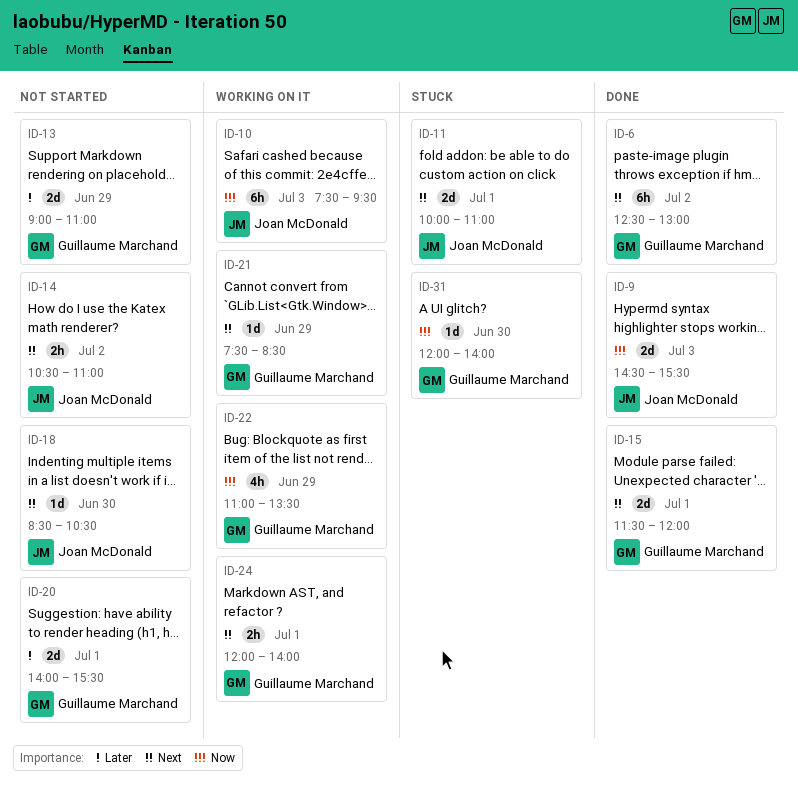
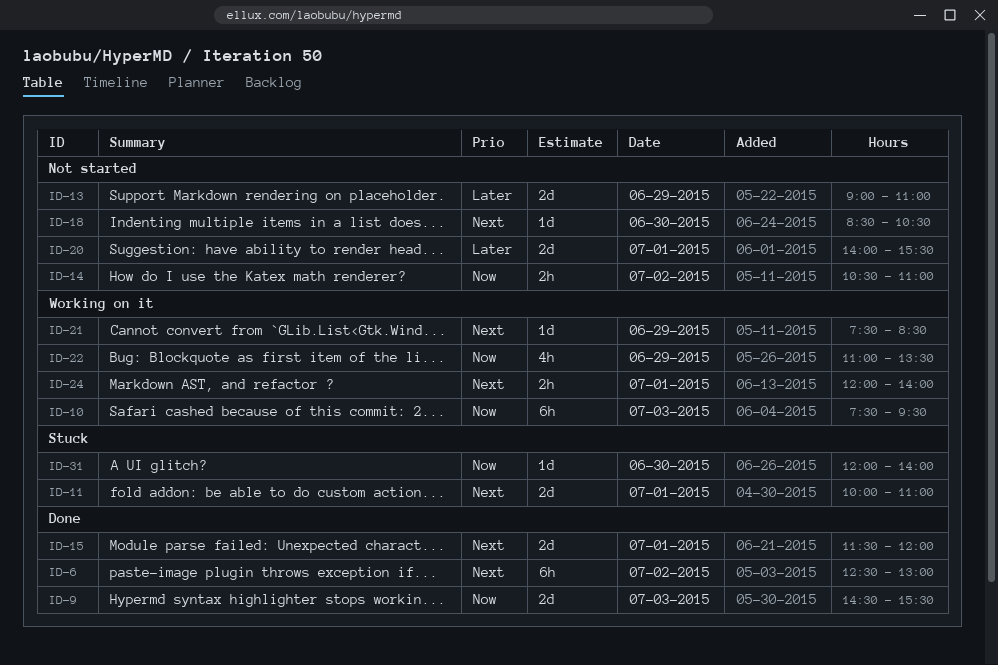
ID-14, priority: Next -> Now

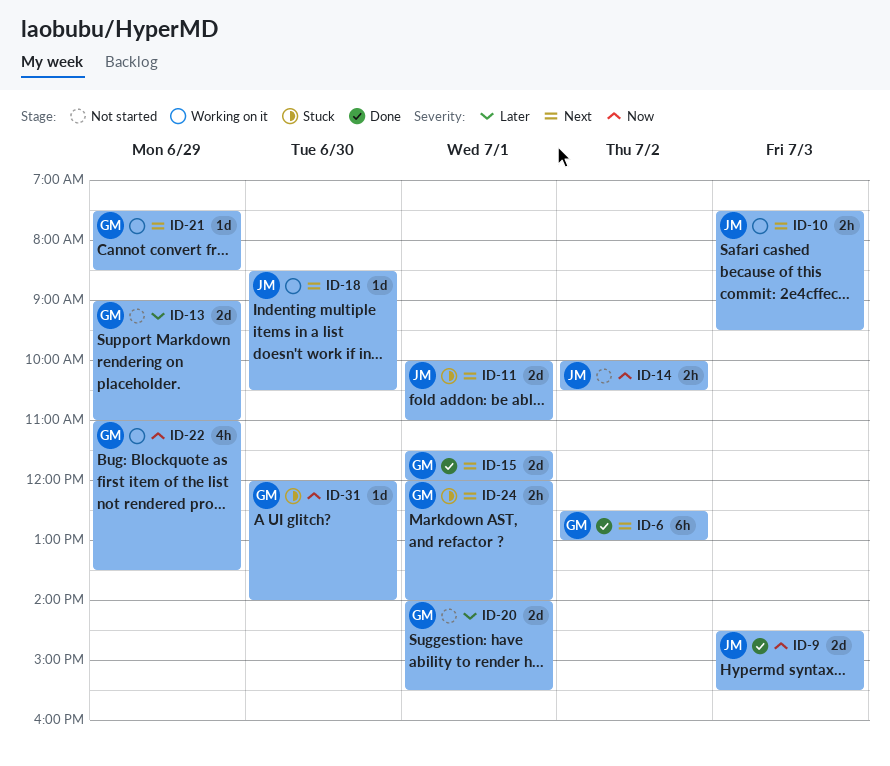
ID-10, priority: Now -> Next
ID-10, estimate: 6h -> 2h
ID-14, begins: 10:30 -> 10:00
ID-14, ends: 11:00 -> 10:30
ID-18, status: Not started -> Working on it
ID-24, status: Working on it -> Stuck

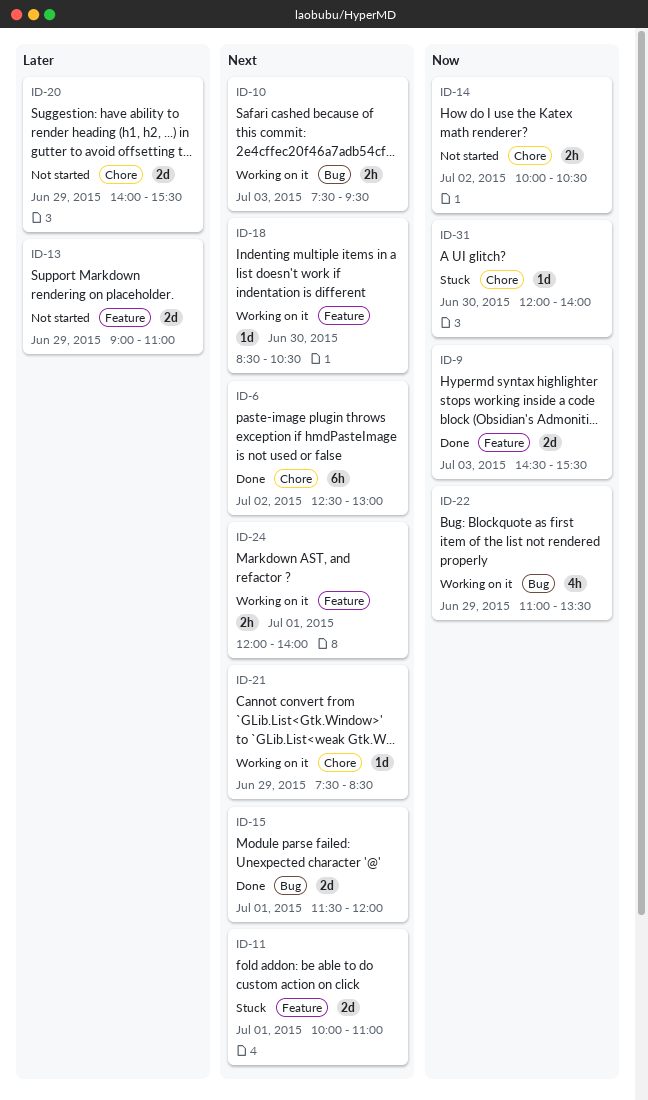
ID-20, day: Jul 1 -> Jun 29
ID-24, status: Stuck -> Working on it

